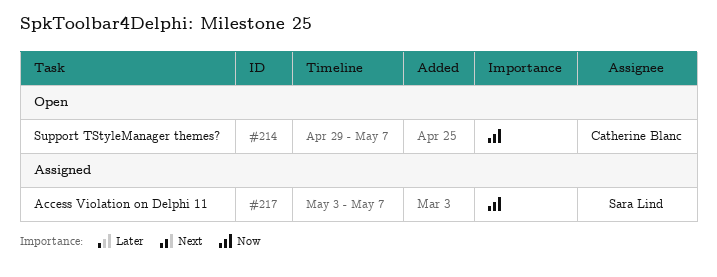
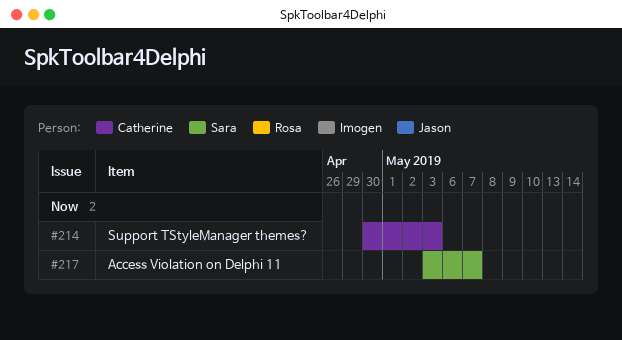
#214, start: Apr 29 -> Apr 30
#214, due: May 7 -> May 3

